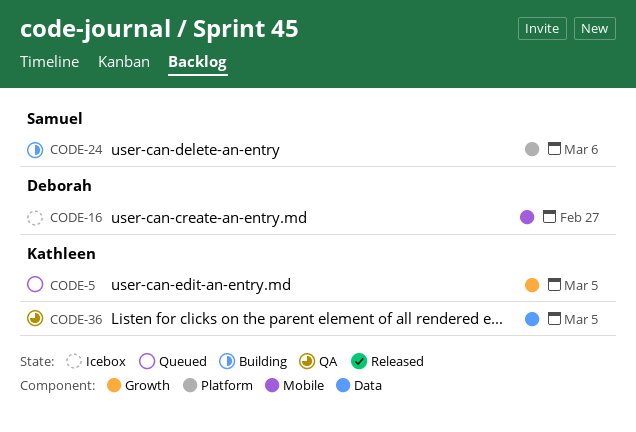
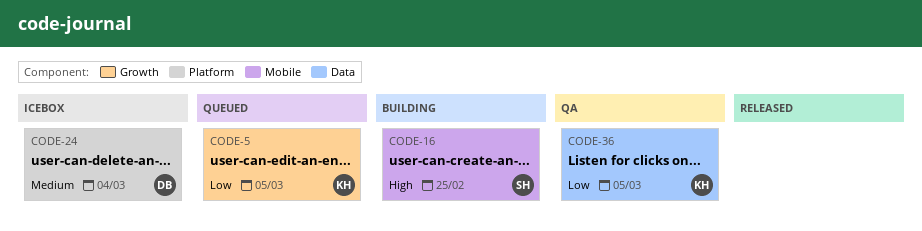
CODE-16, status: Icebox -> Building
CODE-16, owner: Deborah -> Samuel
CODE-16, due: Feb 27 -> Feb 25
CODE-24, status: Building -> Icebox
CODE-24, owner: Samuel -> Deborah
CODE-24, due: Mar 6 -> Mar 4

